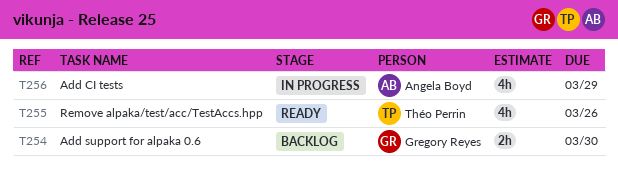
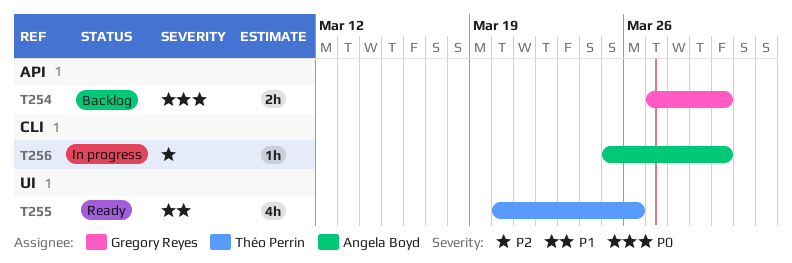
T256, estimate: 4h -> 1h
T256, due: Mar 29 -> Mar 30

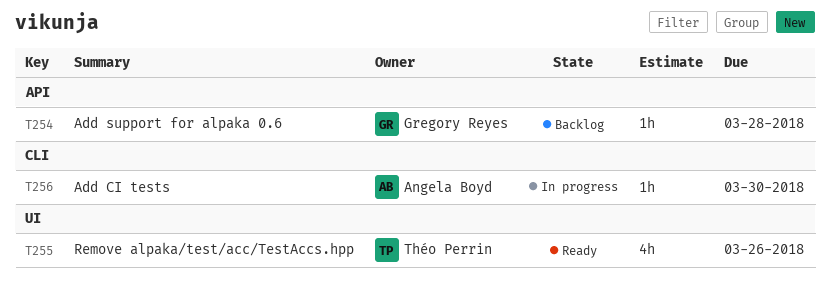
T254, estimate: 2h -> 1h
T254, due: Mar 30 -> Mar 28

